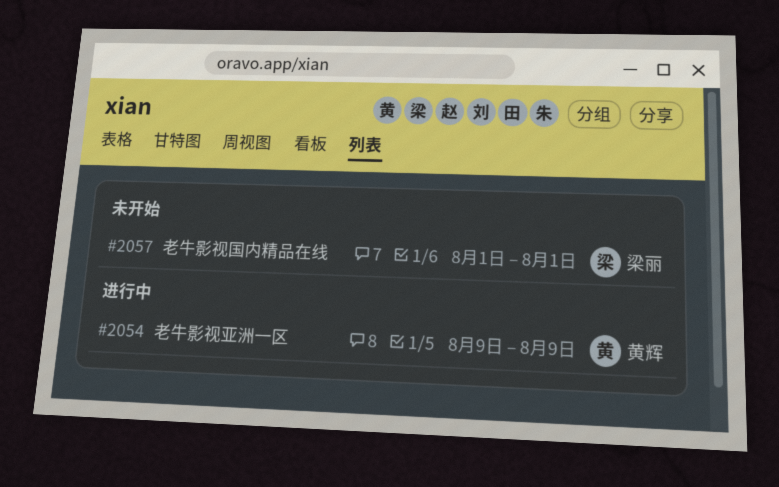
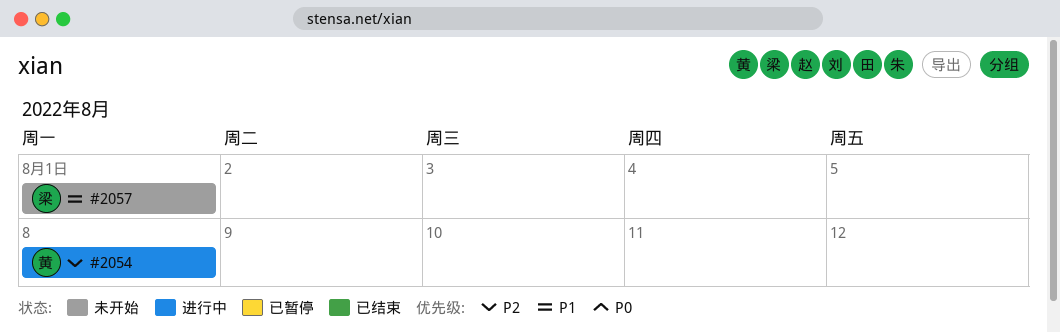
#2054, start: Aug 9 -> Aug 8
#2054, due: Aug 9 -> Aug 8

